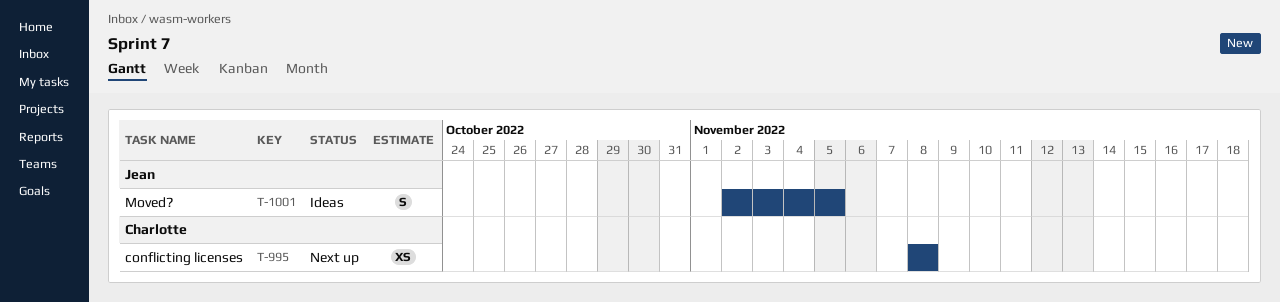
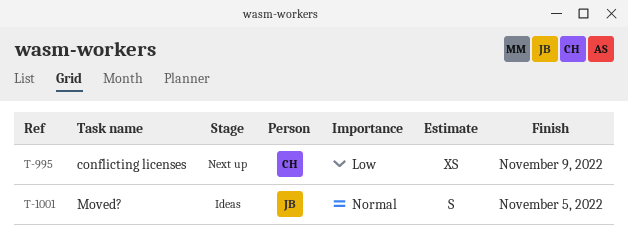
T-995, due: Nov 8 -> Nov 9

